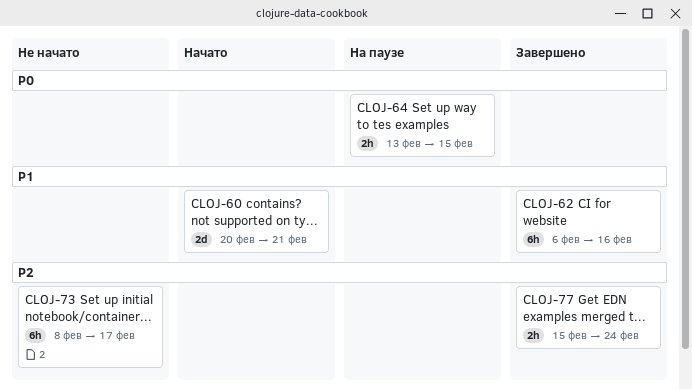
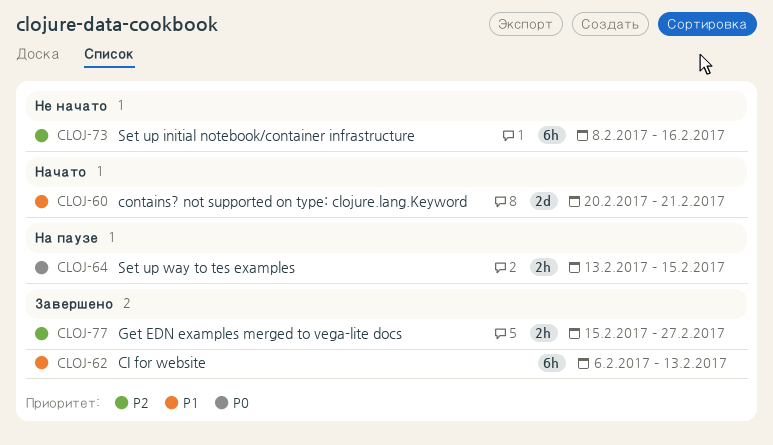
CLOJ-62, due: Feb 16 -> Feb 13
CLOJ-73, due: Feb 17 -> Feb 16
CLOJ-77, due: Feb 24 -> Feb 27

